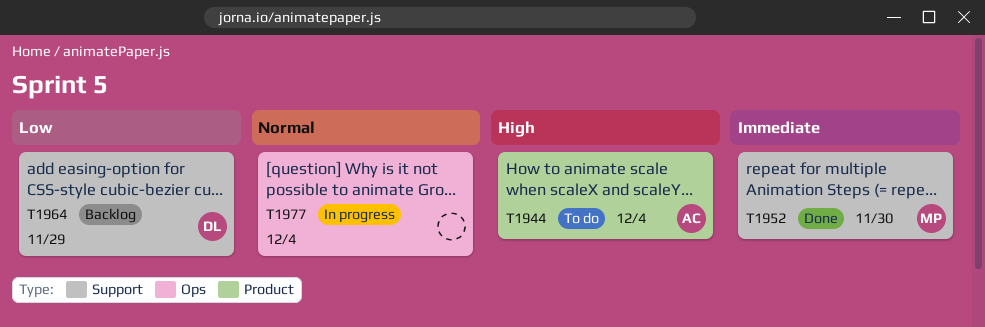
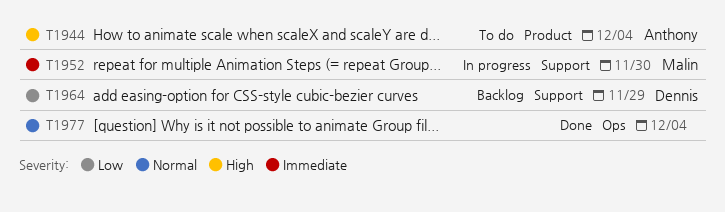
T1952, status: Done -> In progress
T1977, status: In progress -> Done

